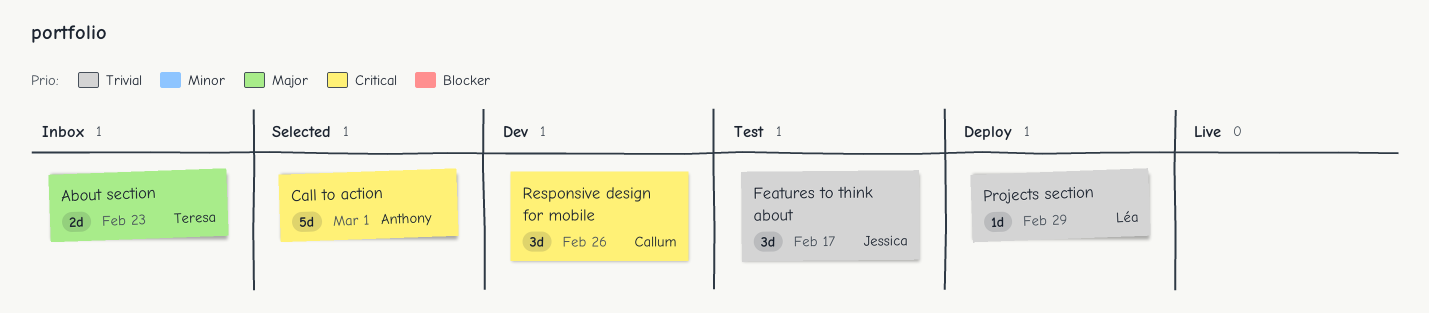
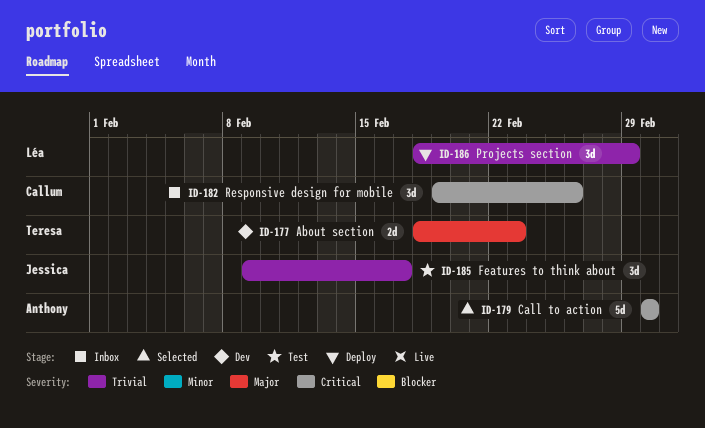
About section, status: Inbox -> Dev
Projects section, estimate: 1d -> 3d
Responsive design for mobile, status: Dev -> Inbox

